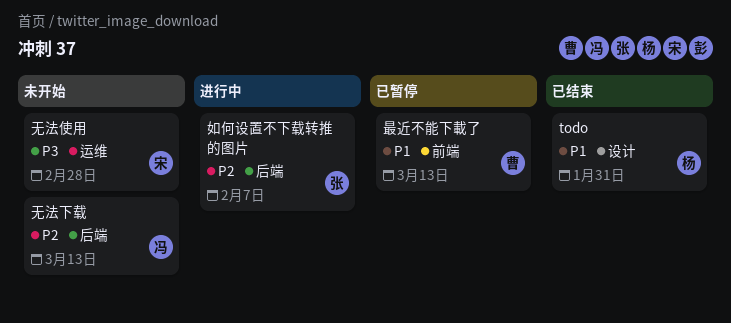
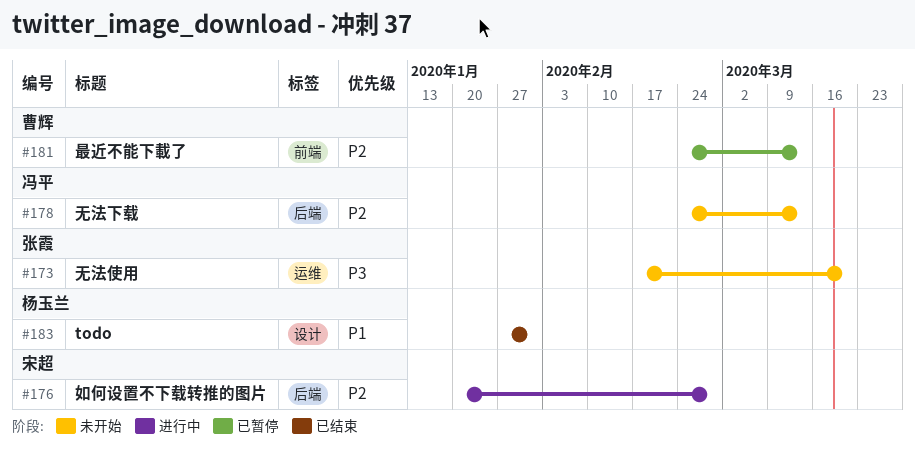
如何设置不下载转推的图片, owner: 张霞 -> 宋超
如何设置不下载转推的图片, due: Feb 7 -> Feb 28
无法使用, owner: 宋超 -> 张霞
无法使用, due: Feb 28 -> Mar 20
最近不能下載了, priority: P1 -> P2

